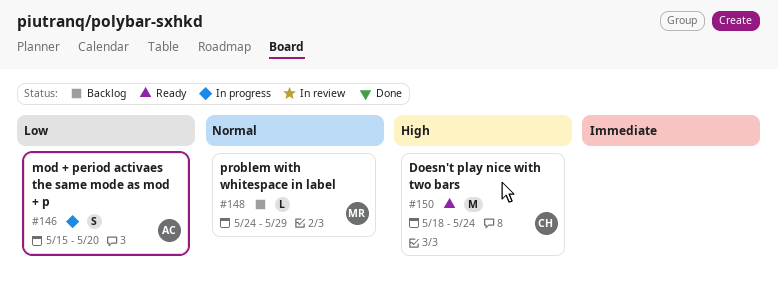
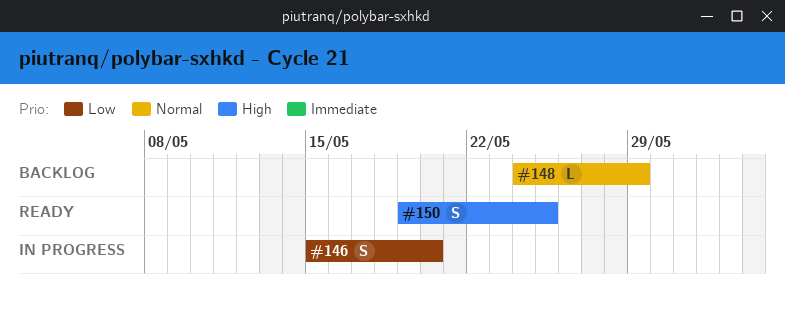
#150, estimate: M -> S
#150, start: May 18 -> May 19
#150, due: May 24 -> May 25

